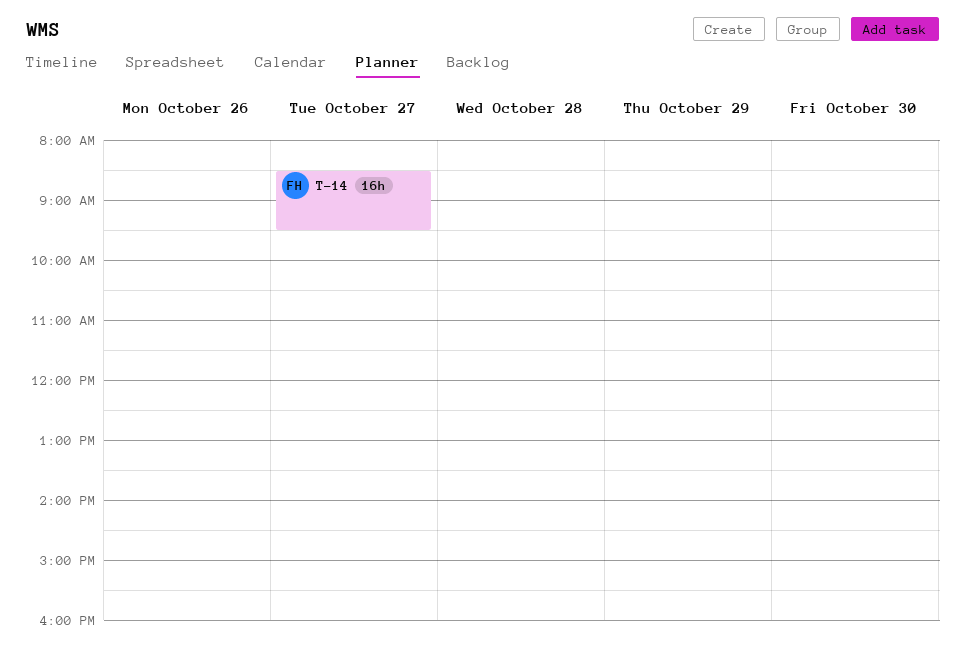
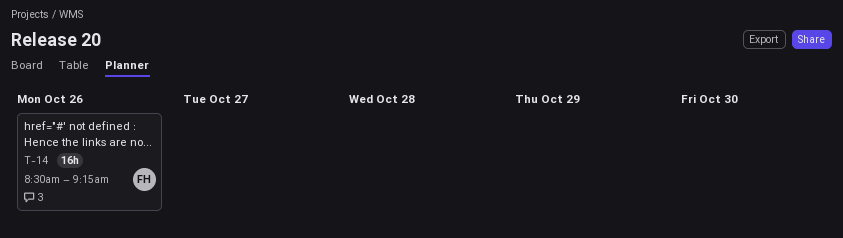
T-14, day: Oct 27 -> Oct 26
T-14, ends: 09:30 -> 09:15

